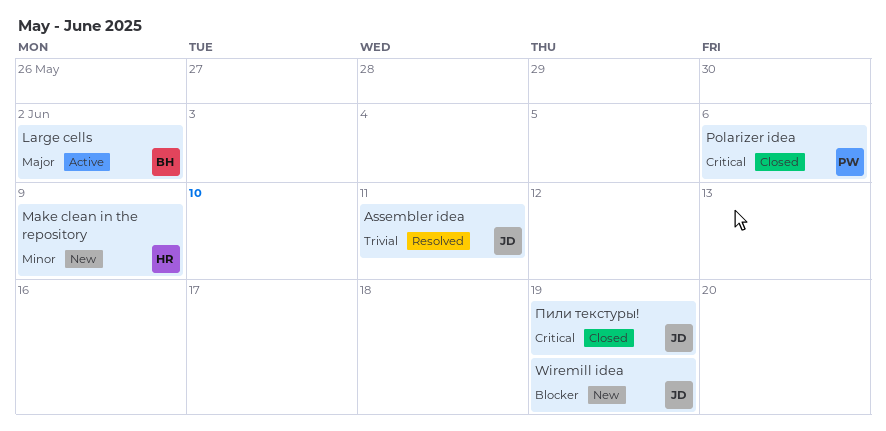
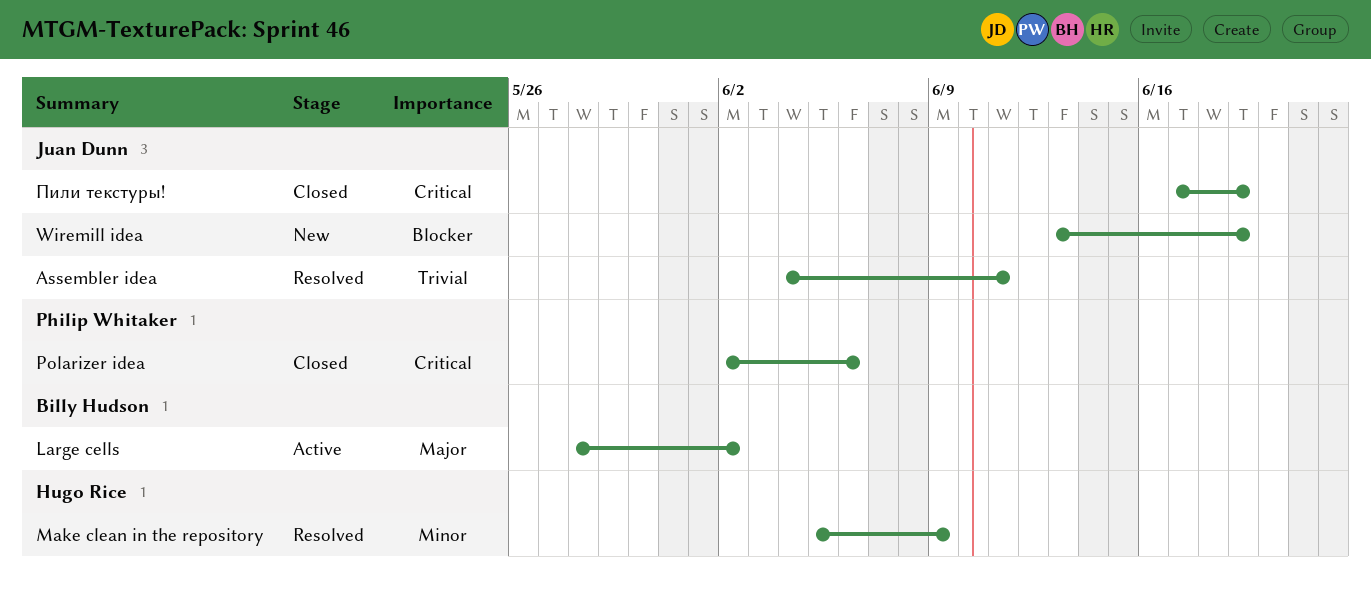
Make clean in the repository, status: New -> Resolved

